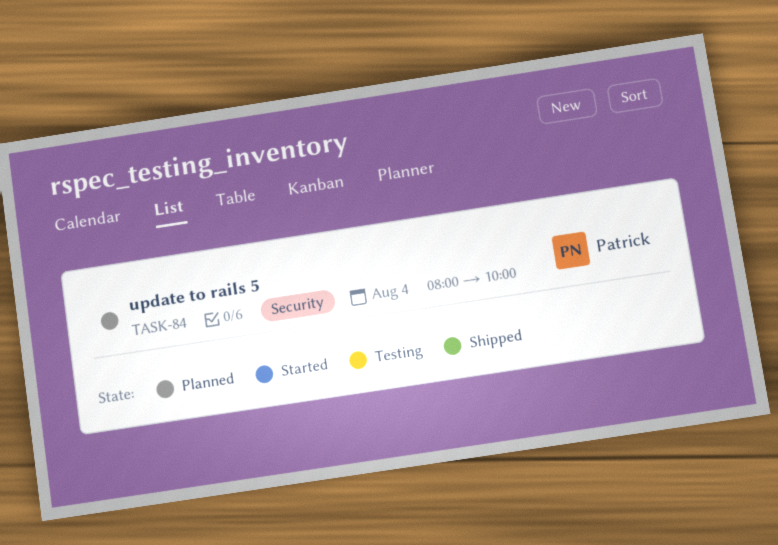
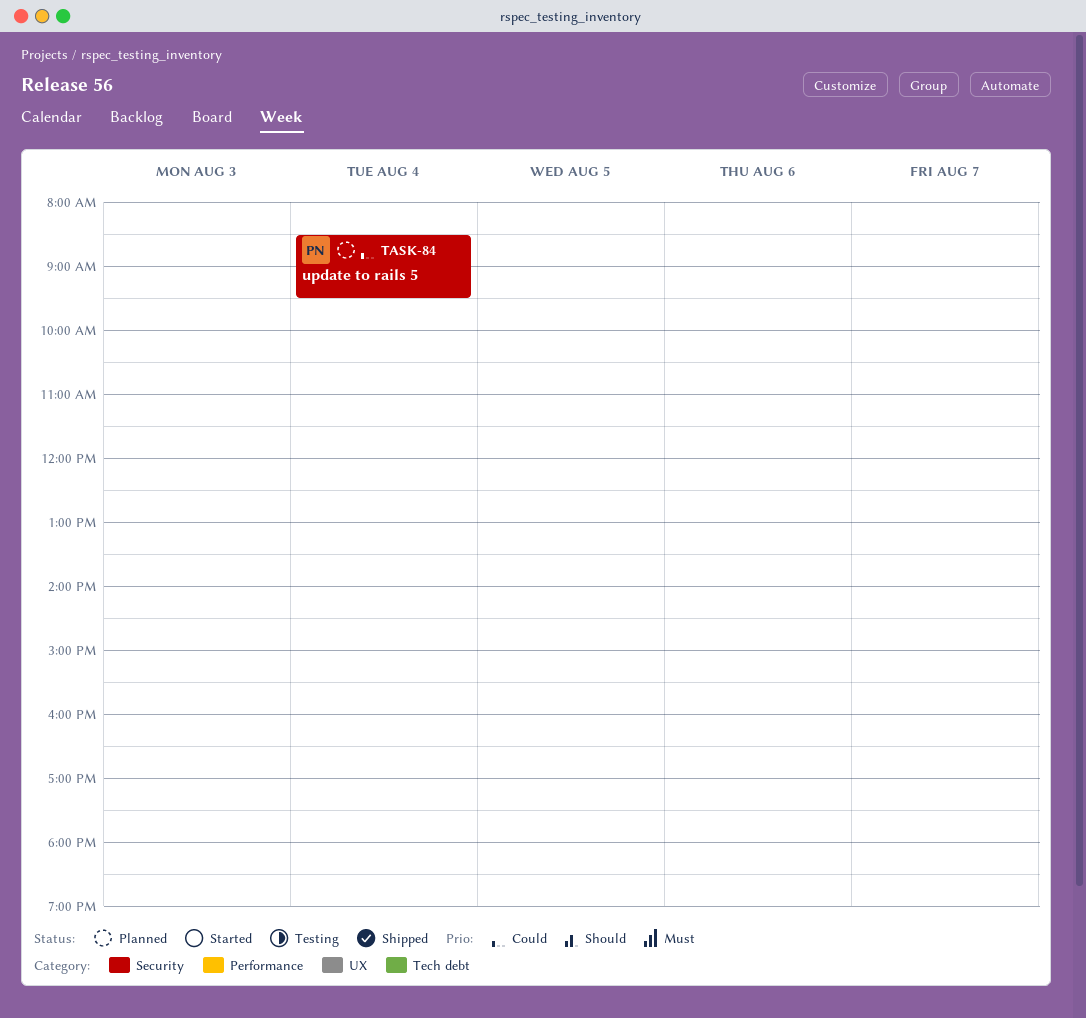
TASK-84, begins: 08:00 -> 08:30
TASK-84, ends: 10:00 -> 09:30

